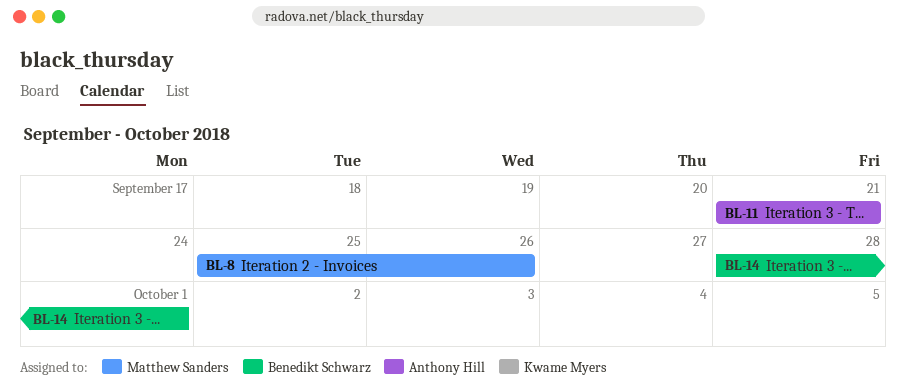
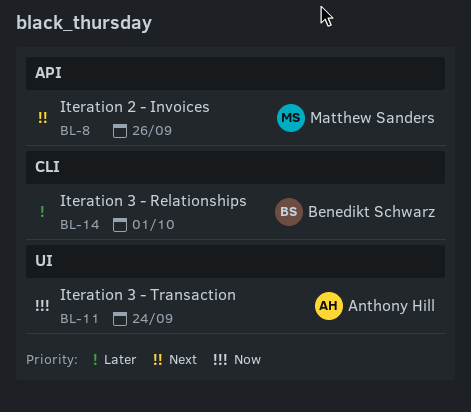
BL-11, due: Sep 21 -> Sep 24

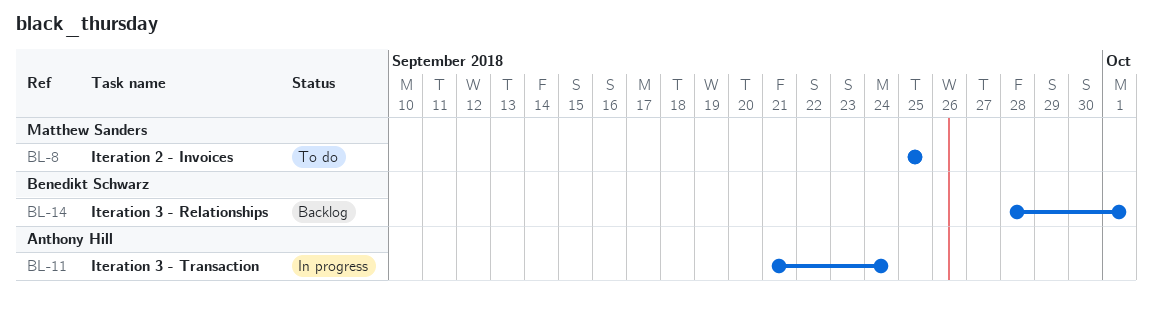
BL-8, due: Sep 26 -> Sep 25

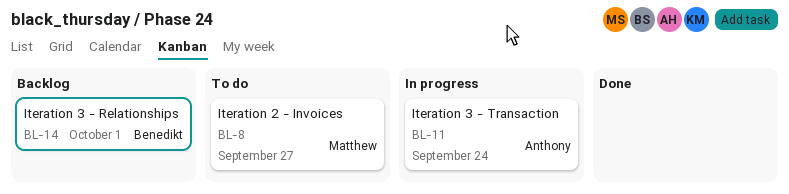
BL-8, due: Sep 25 -> Sep 27

